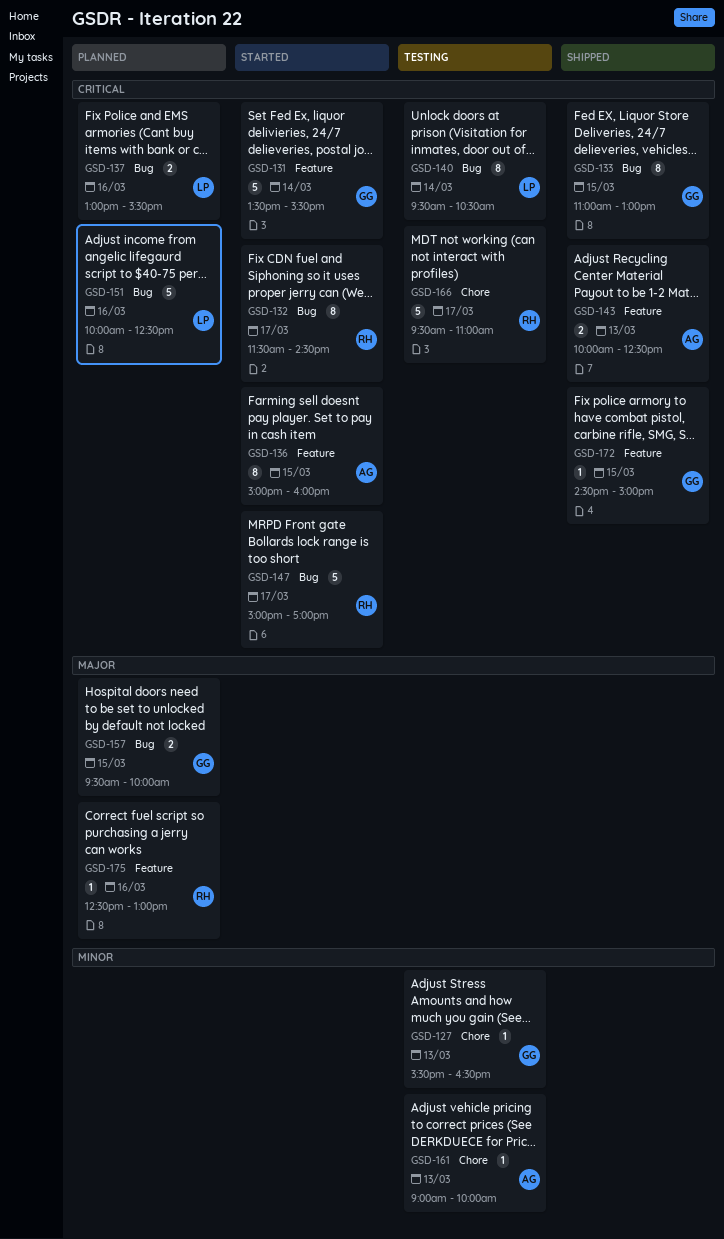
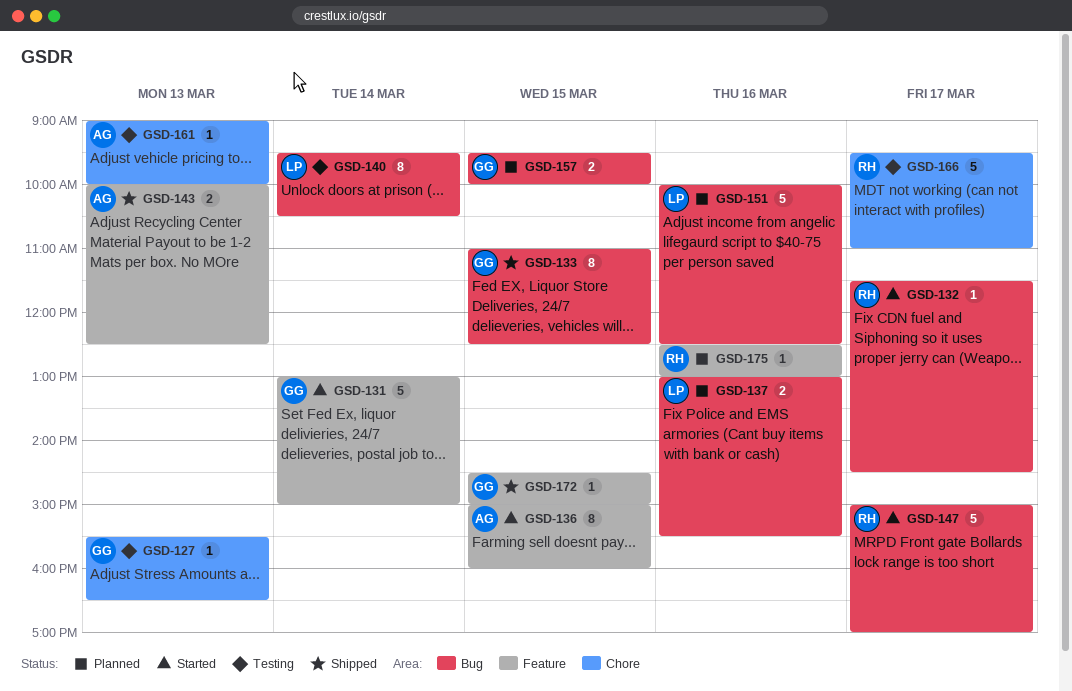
GSD-131, begins: 13:30 -> 13:00
GSD-131, ends: 15:30 -> 15:00
GSD-132, estimate: 8 -> 1
GSD-133, ends: 13:00 -> 12:30

